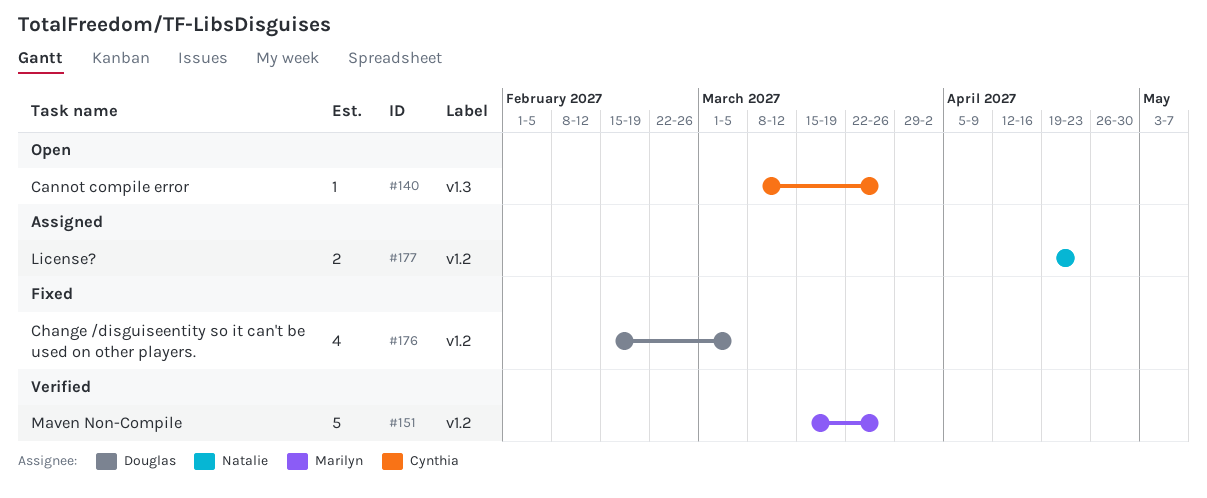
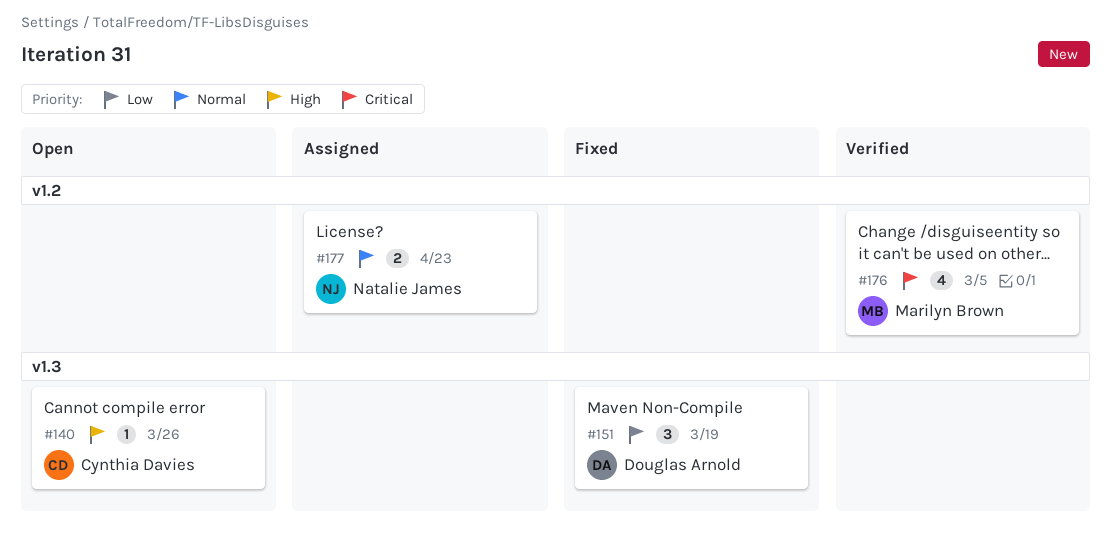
#151, status: Verified -> Fixed
#151, owner: Marilyn Brown -> Douglas Arnold
#151, label: v1.2 -> v1.3
#151, estimate: 5 -> 3
#151, due: Mar 26 -> Mar 19
#176, status: Fixed -> Verified
#176, owner: Douglas Arnold -> Marilyn Brown

